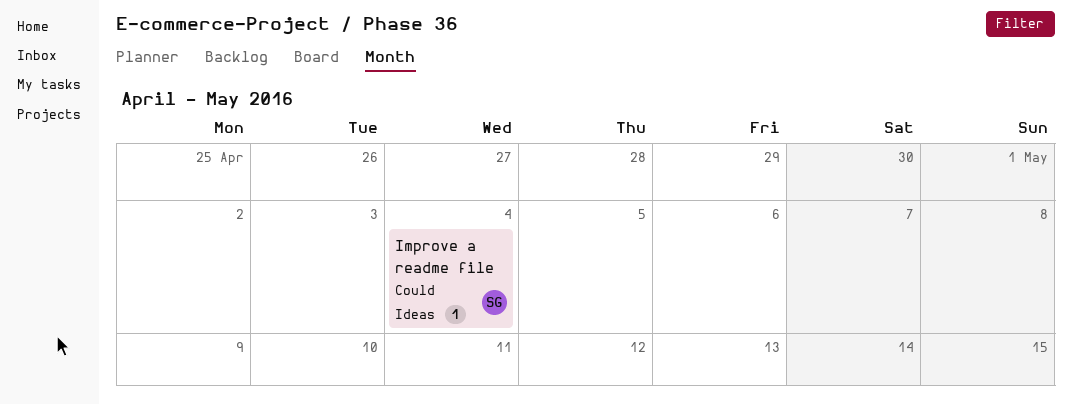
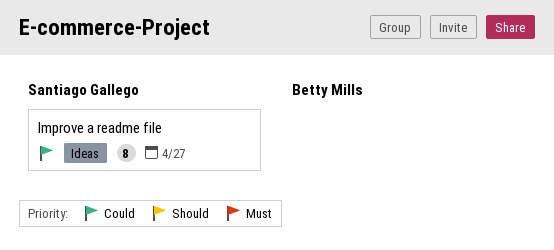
Improve a readme file, estimate: 1 -> 8
Improve a readme file, due: May 4 -> Apr 27

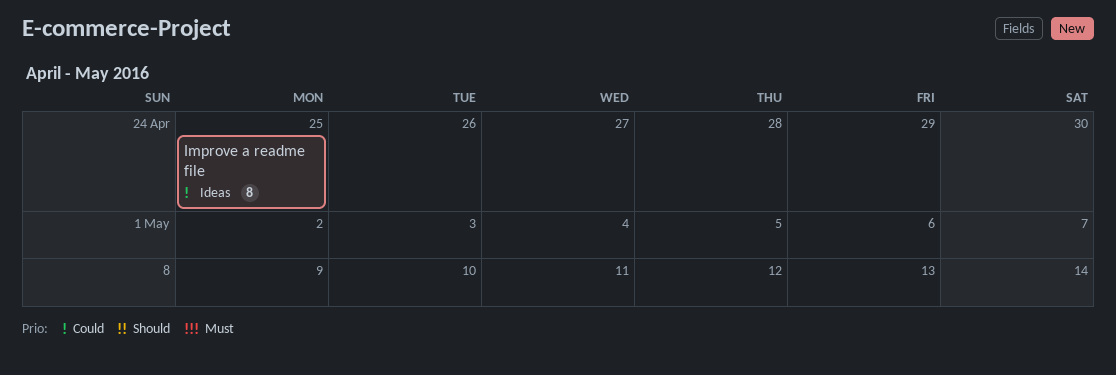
Improve a readme file, due: Apr 27 -> Apr 25

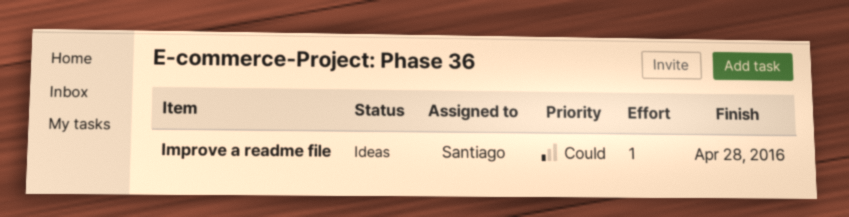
Improve a readme file, estimate: 8 -> 1
Improve a readme file, due: Apr 25 -> Apr 28

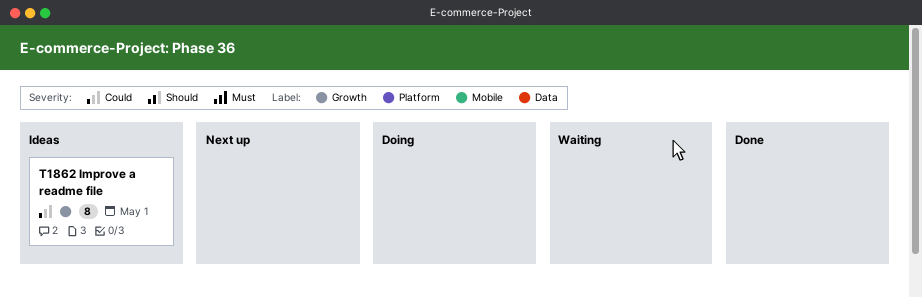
Improve a readme file, estimate: 1 -> 8
Improve a readme file, due: Apr 28 -> May 1

